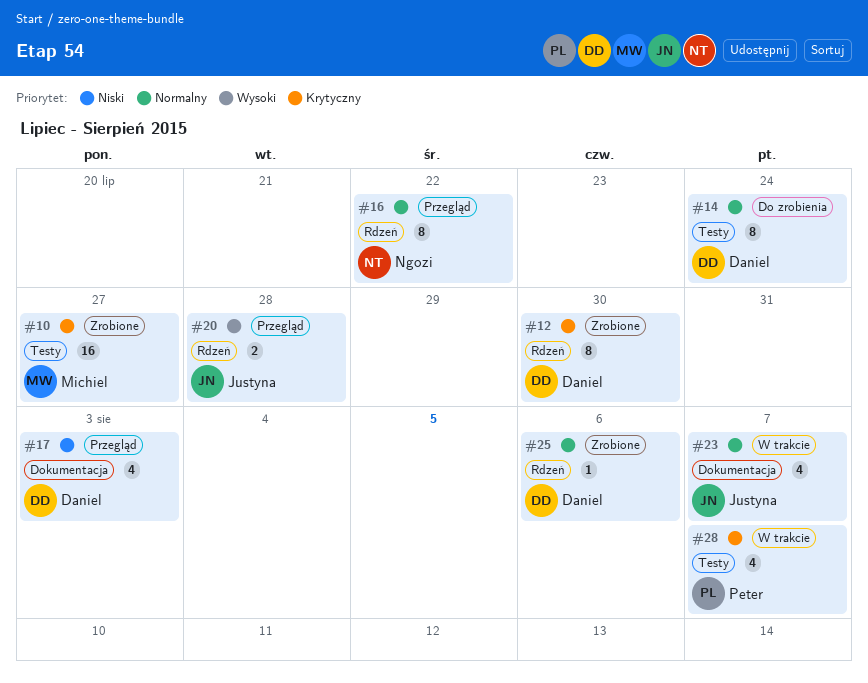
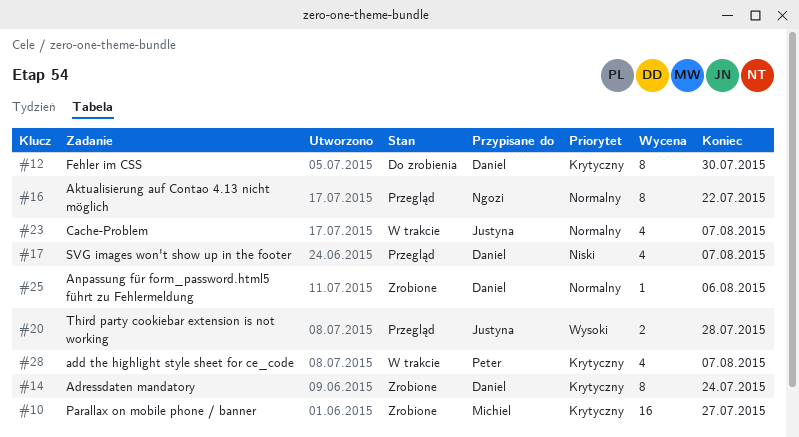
#12, status: Zrobione -> Do zrobienia
#14, status: Do zrobienia -> Zrobione
#14, priority: Normalny -> Krytyczny
#17, due: Aug 3 -> Aug 7

